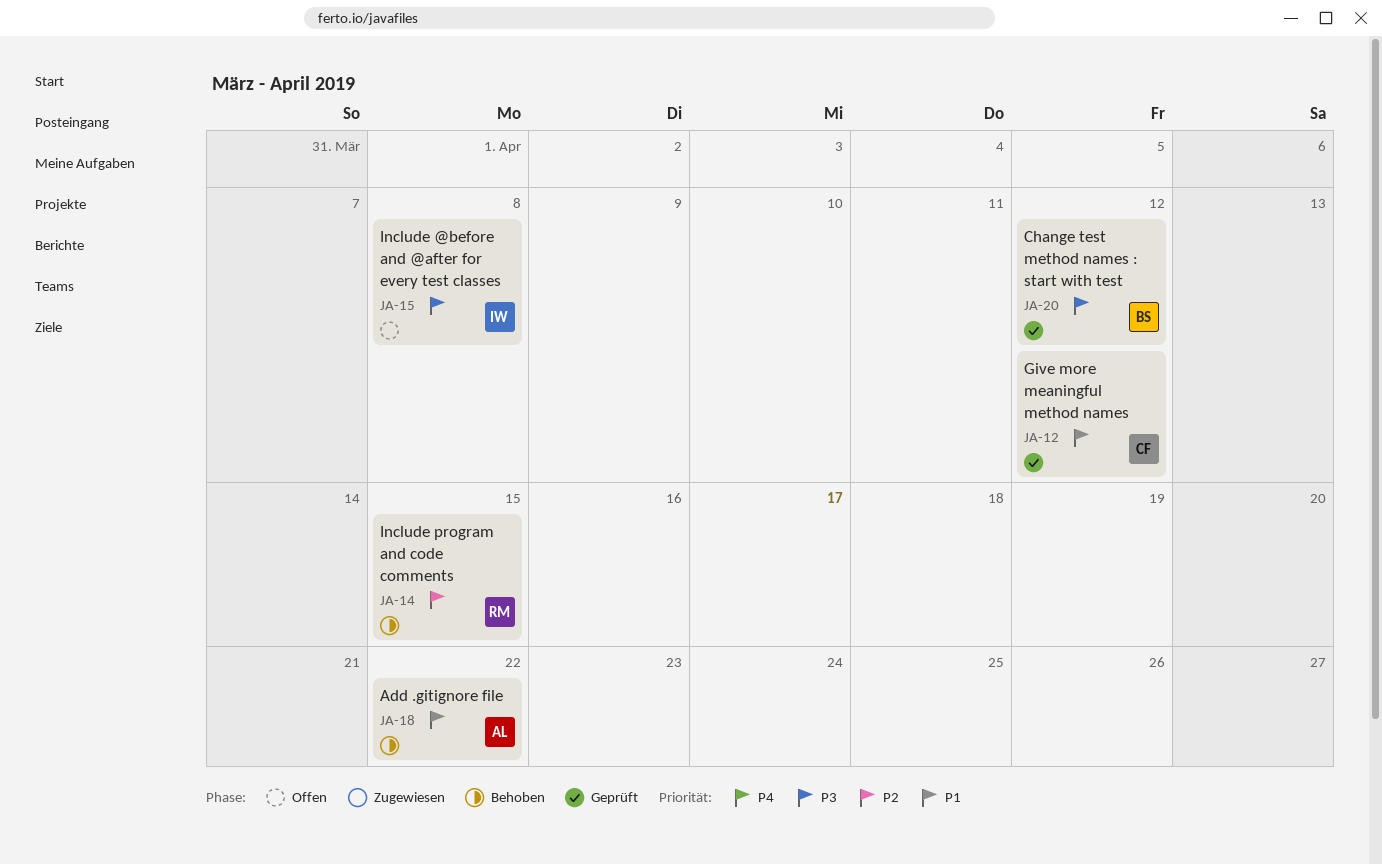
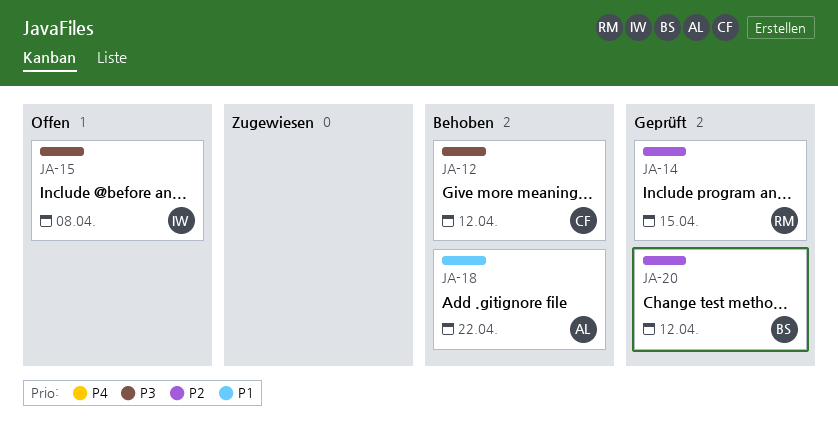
JA-12, status: Geprüft -> Behoben
JA-12, priority: P1 -> P3
JA-14, status: Behoben -> Geprüft
JA-20, priority: P3 -> P2

